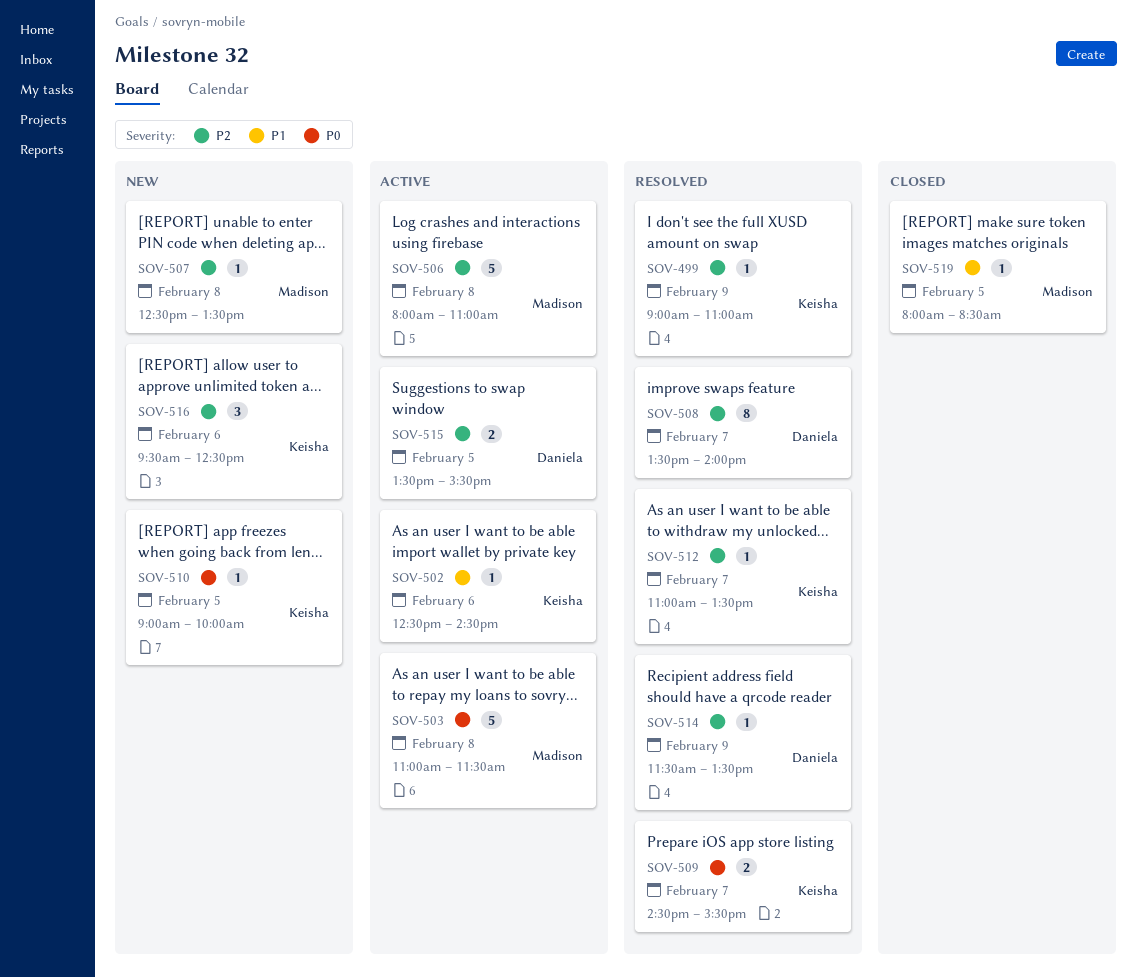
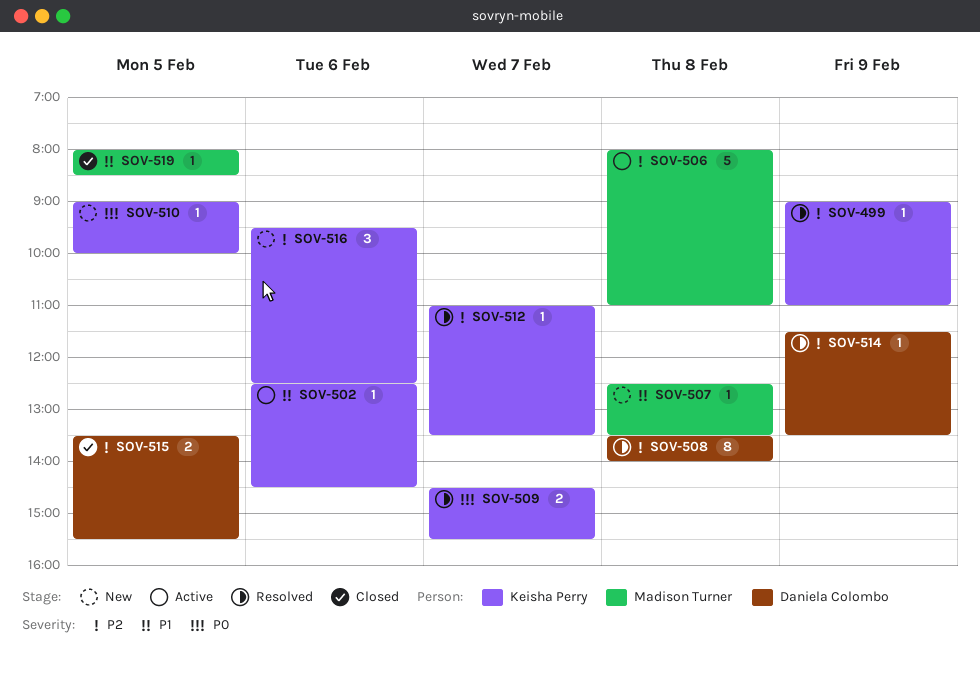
SOV-503: present -> none
SOV-507, priority: P2 -> P1
SOV-508, day: Feb 7 -> Feb 8
SOV-515, status: Active -> Closed

